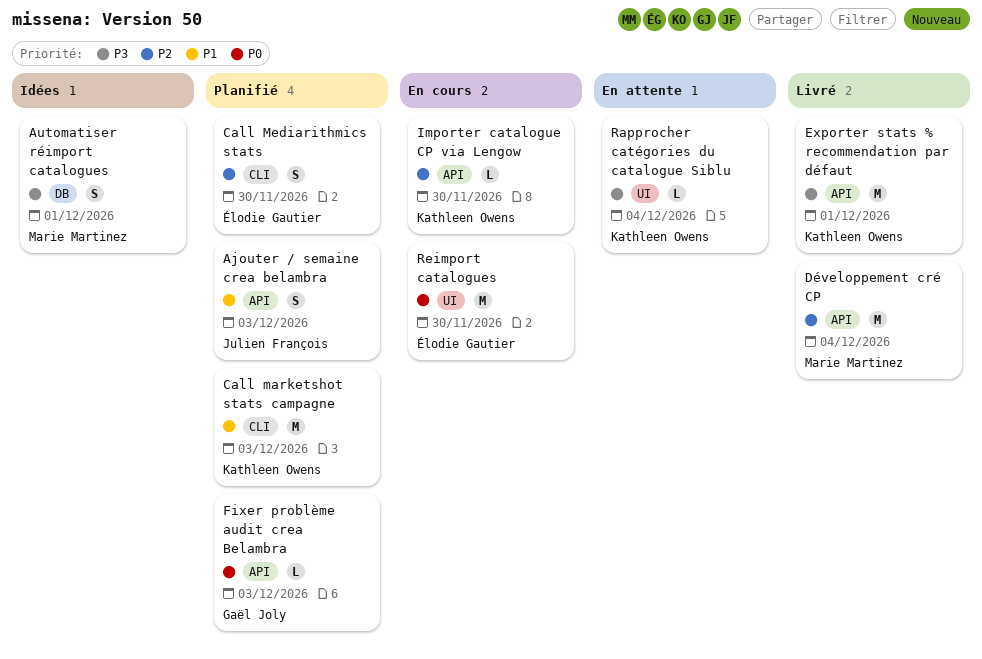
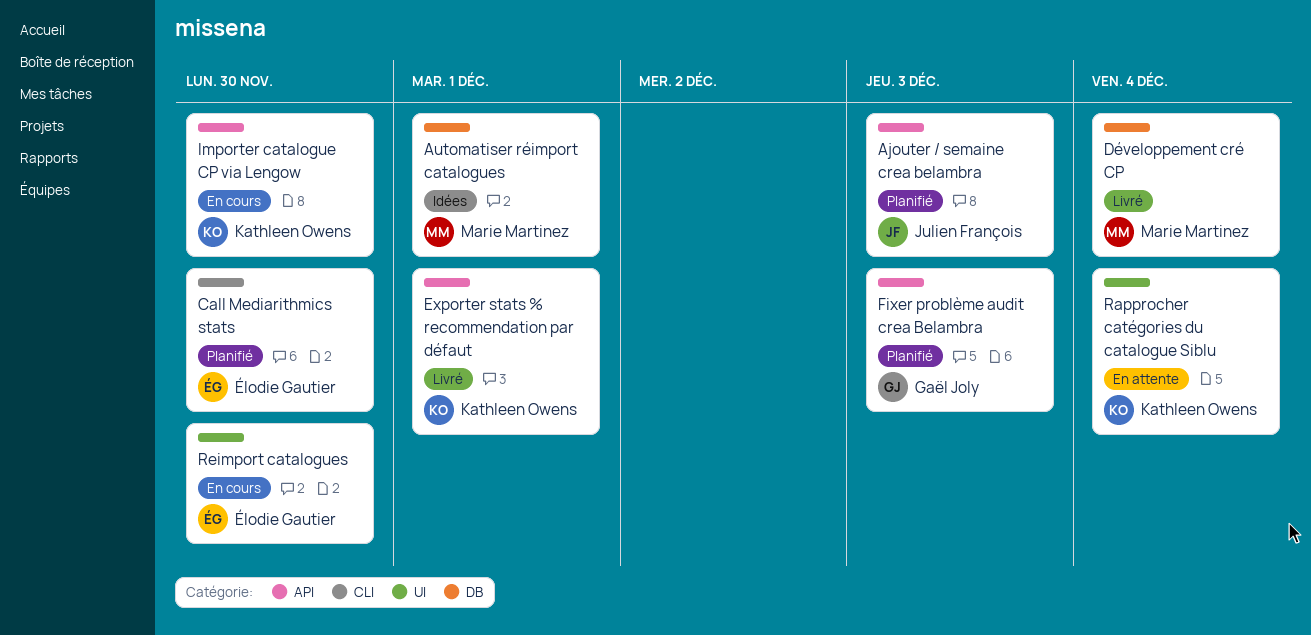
Call marketshot stats campagne: present -> none
Développement cré CP, label: API -> DB

